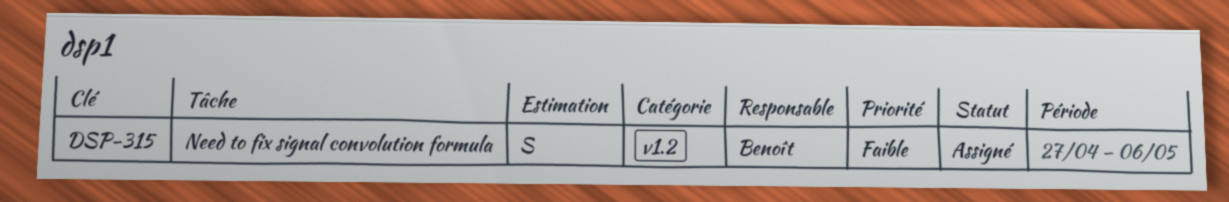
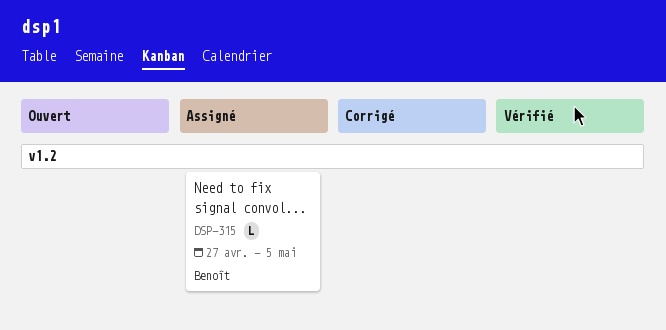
DSP-315, estimate: S -> L
DSP-315, due: May 6 -> May 5

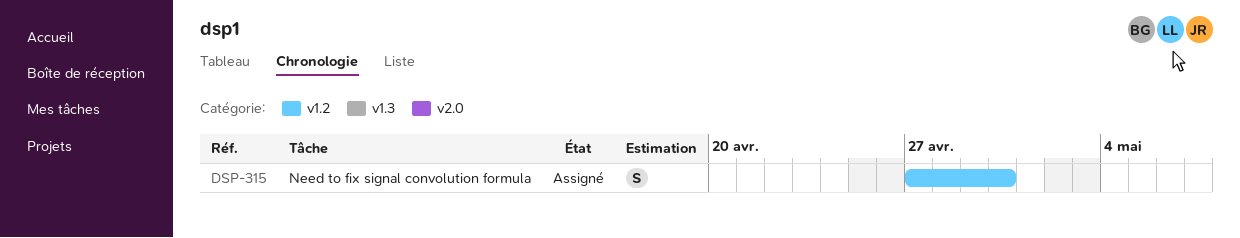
DSP-315, estimate: L -> S
DSP-315, due: May 5 -> Apr 30

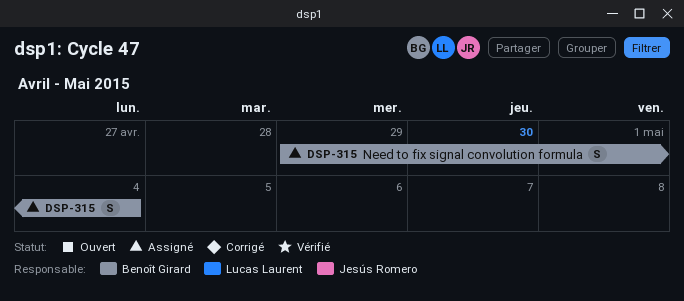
DSP-315, start: Apr 27 -> Apr 29
DSP-315, due: Apr 30 -> May 4

